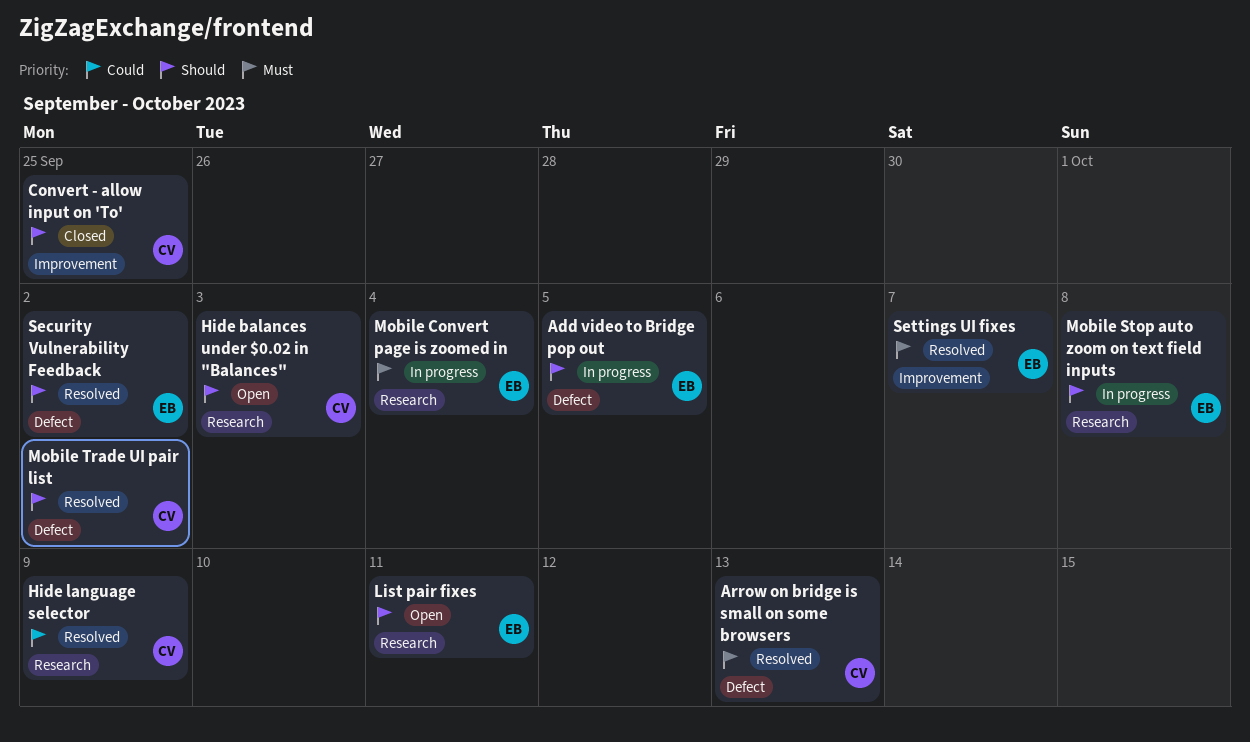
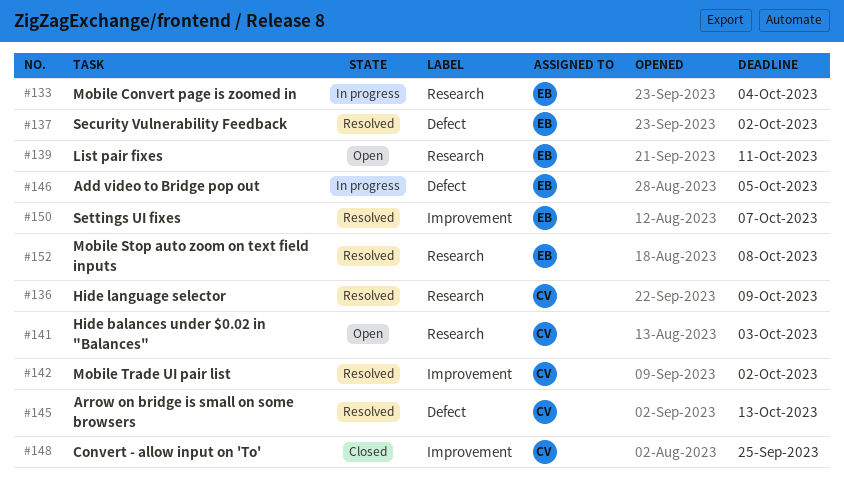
Mobile Stop auto zoom on text field inputs, status: In progress -> Resolved
Mobile Trade UI pair list, label: Defect -> Improvement

